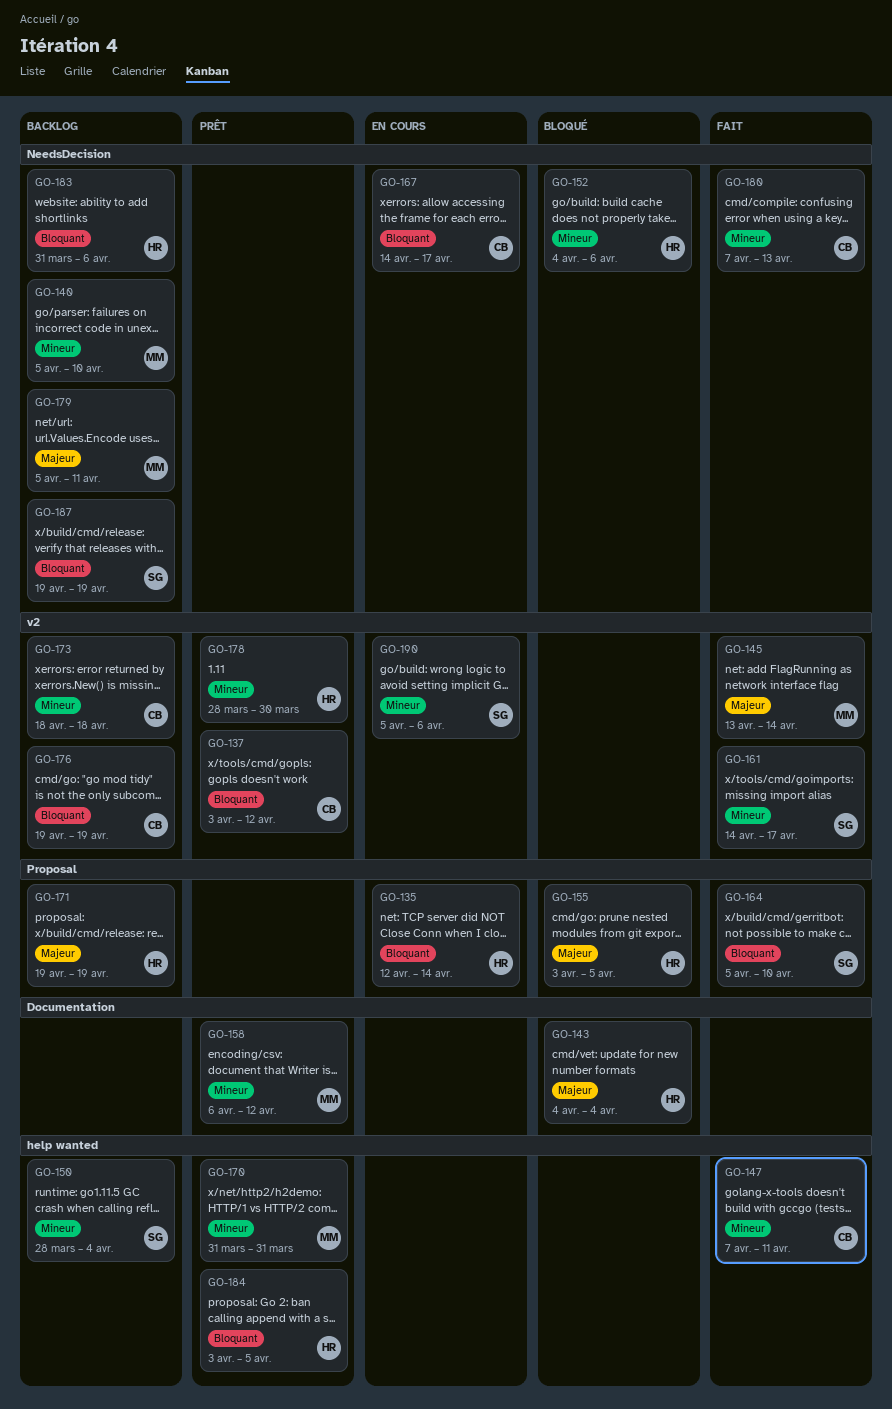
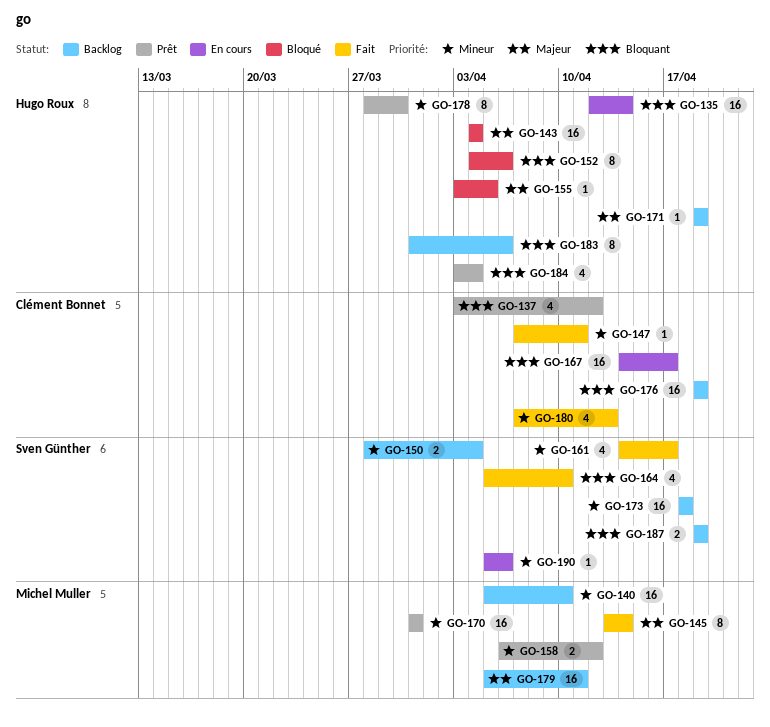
GO-152, priority: Mineur -> Bloquant
GO-173, owner: Clément Bonnet -> Sven Günther
GO-184, due: Apr 5 -> Apr 4

